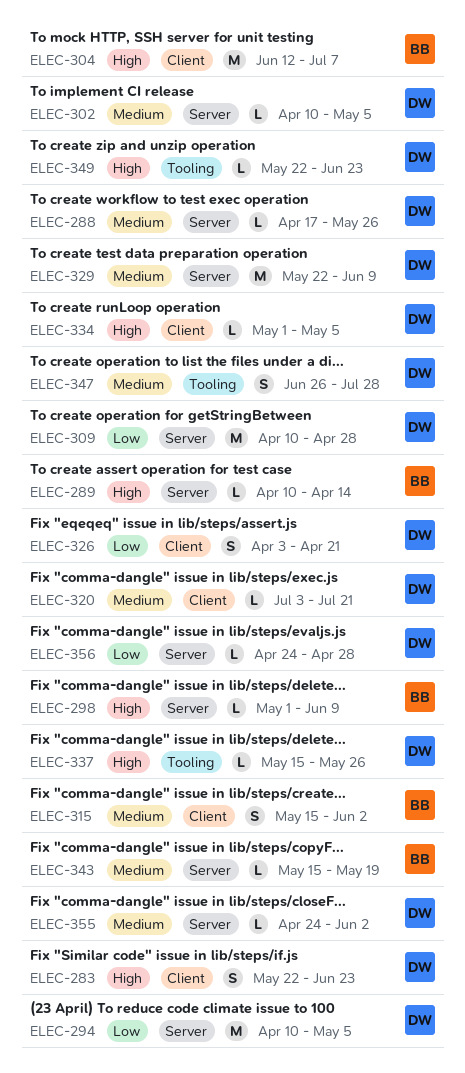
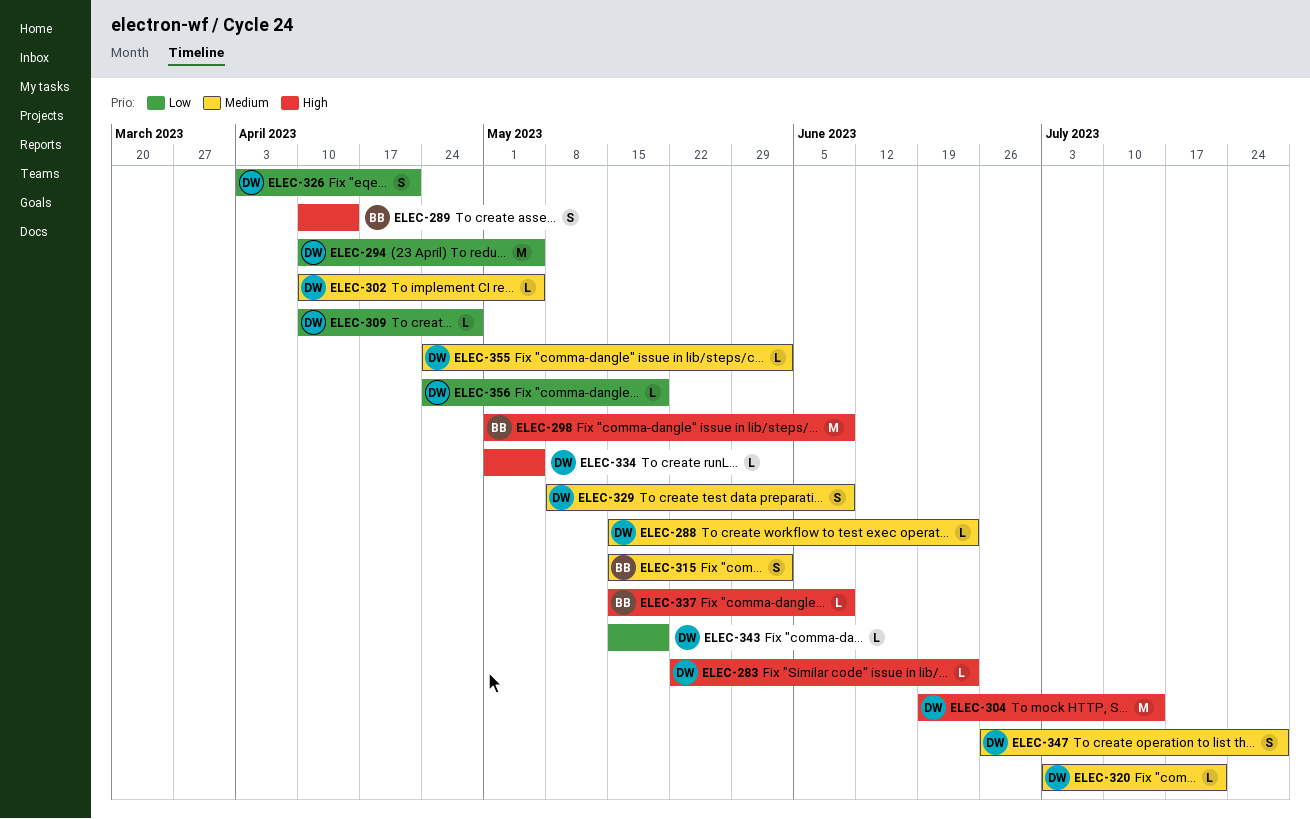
ELEC-283, estimate: S -> L
ELEC-288, start: Apr 17 -> May 15
ELEC-288, due: May 26 -> Jun 23
ELEC-289, estimate: L -> S
ELEC-298, estimate: L -> M
ELEC-304, owner: BB -> DW
ELEC-304, start: Jun 12 -> Jun 19
ELEC-304, due: Jul 7 -> Jul 14
ELEC-309, estimate: M -> L
ELEC-329, estimate: M -> S
ELEC-329, start: May 22 -> May 8
ELEC-337, owner: DW -> BB
ELEC-337, due: May 26 -> Jun 9
ELEC-343, owner: BB -> DW
ELEC-343, priority: Medium -> Low
ELEC-349: present -> none
ELEC-356, due: Apr 28 -> May 19

